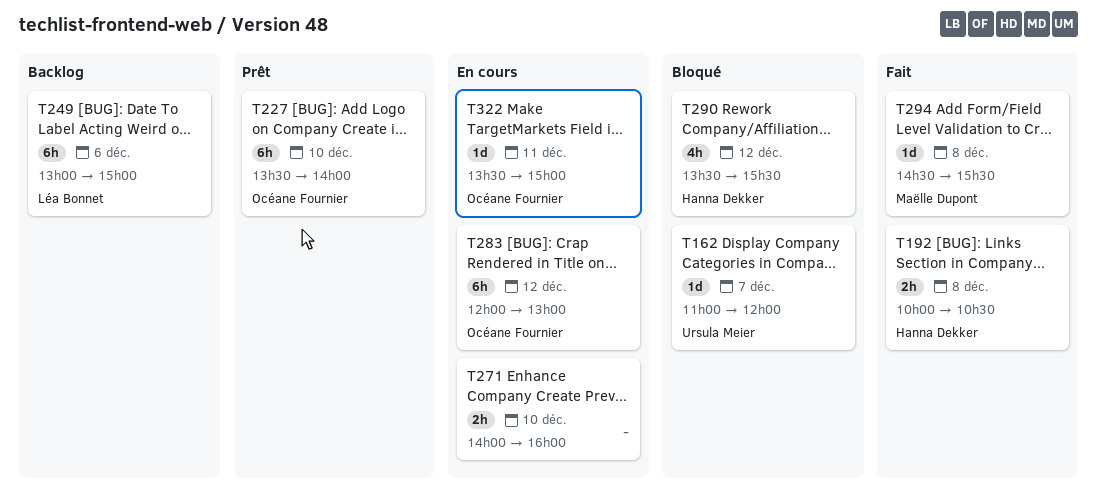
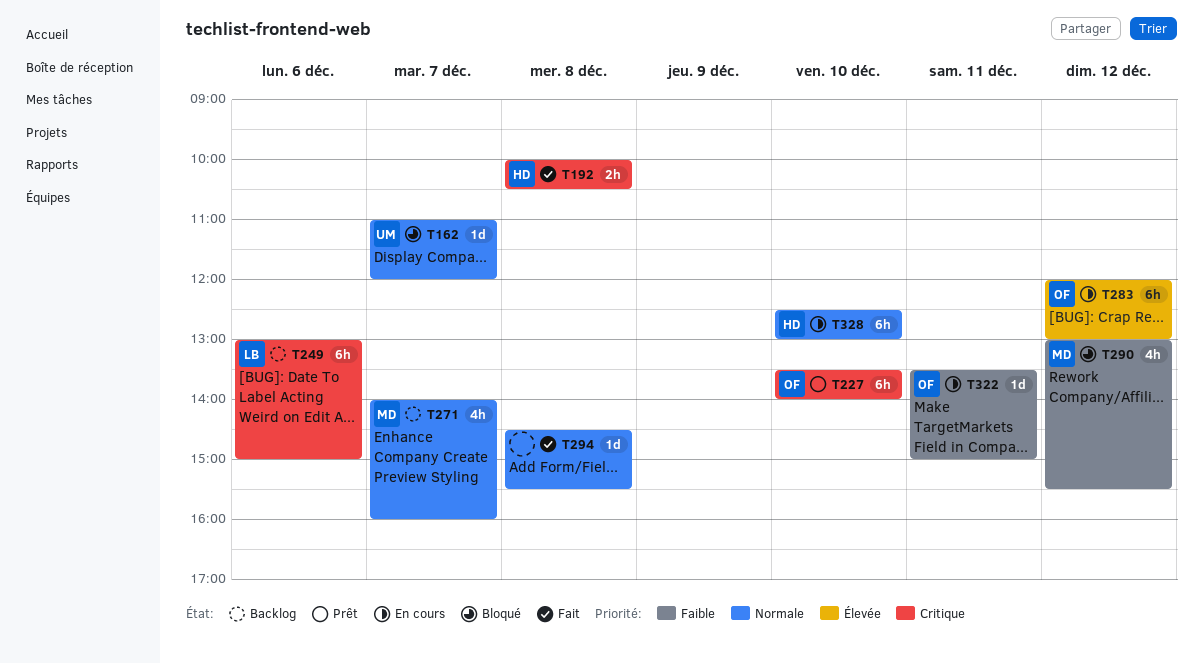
T271, status: En cours -> Backlog
T271, owner: none -> Maëlle Dupont
T271, estimate: 2h -> 4h
T271, day: Dec 10 -> Dec 7
T290, owner: Hanna Dekker -> Maëlle Dupont
T290, begins: 13:30 -> 13:00
T294, owner: Maëlle Dupont -> none
T328: none -> present

